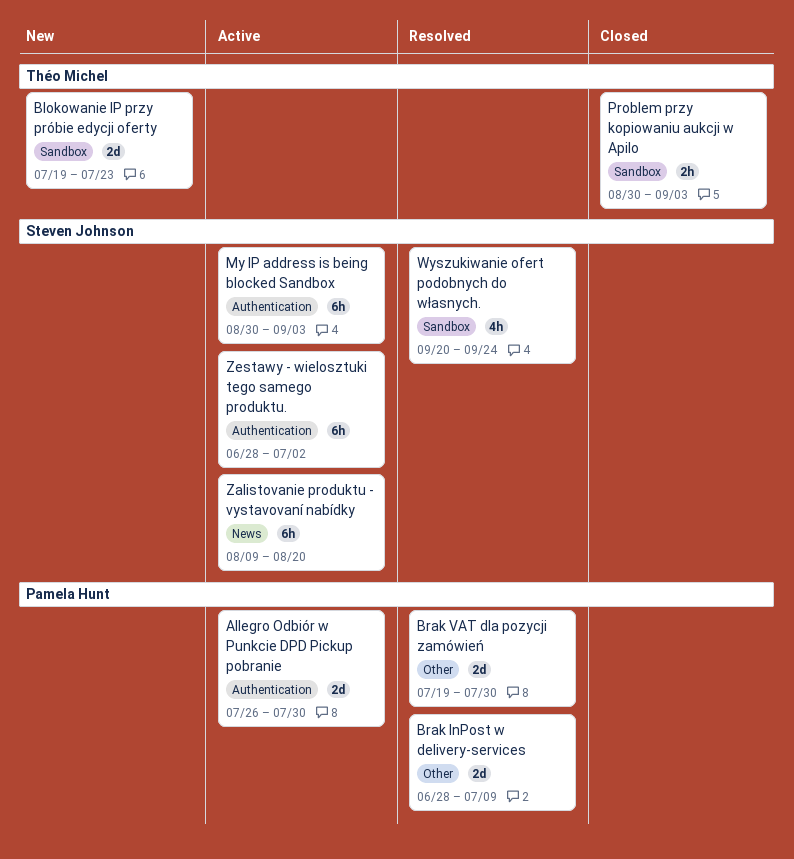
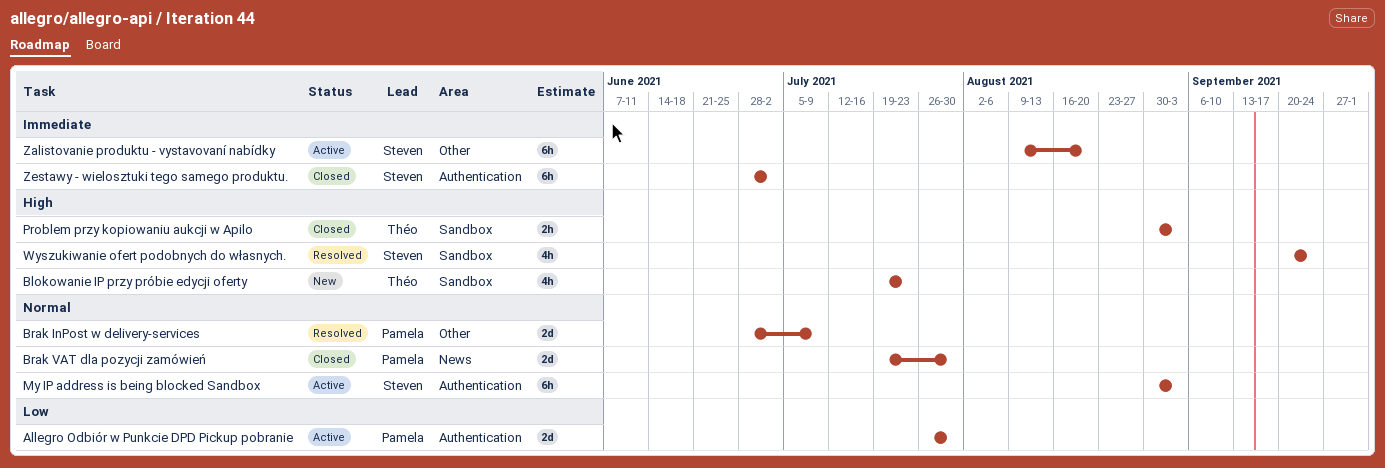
Blokowanie IP przy próbie edycji oferty, estimate: 2d -> 4h
Brak VAT dla pozycji zamówień, status: Resolved -> Closed
Brak VAT dla pozycji zamówień, label: Other -> News
Zalistovanie produktu - vystavovaní nabídky, label: News -> Other
Zestawy - wielosztuki tego samego produktu., status: Active -> Closed

